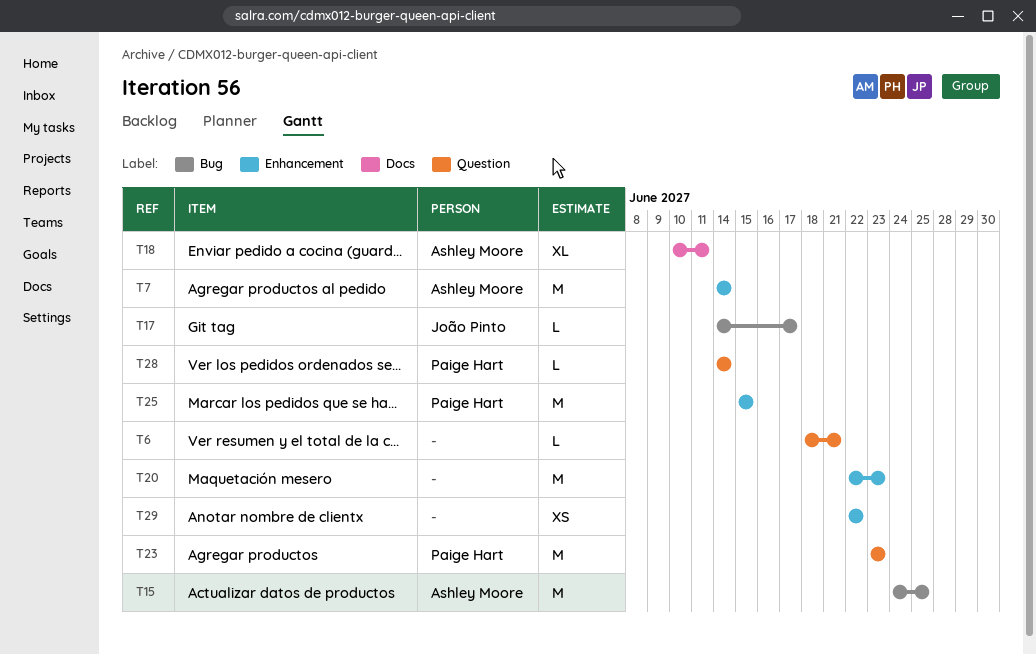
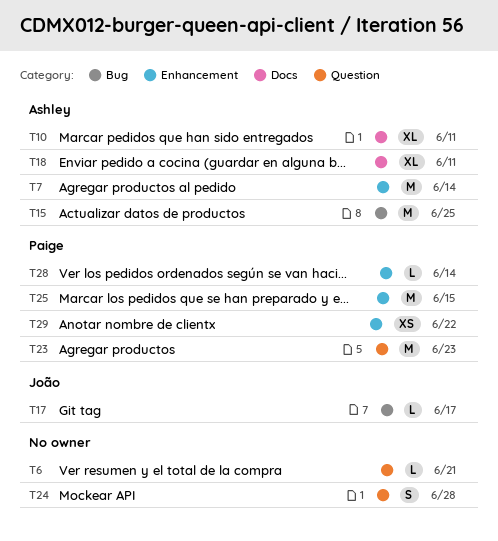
T10: none -> present
T20: present -> none
T24: none -> present
T28, label: Question -> Enhancement
T29, owner: none -> Paige Hart

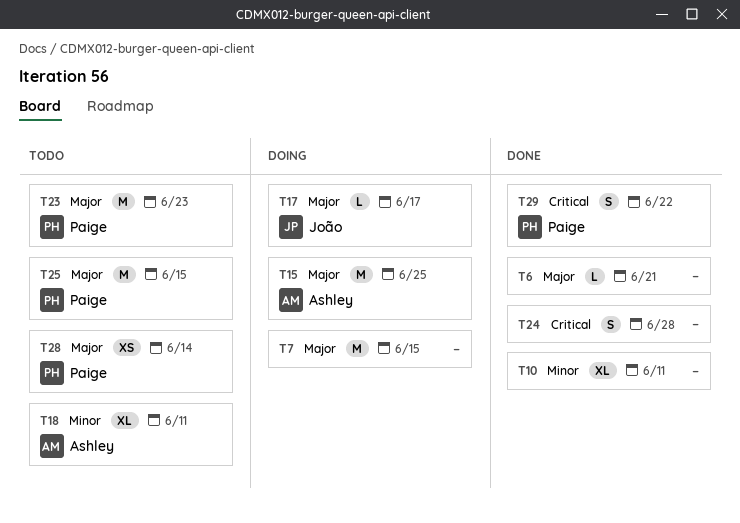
T7, owner: Ashley -> none
T7, due: Jun 14 -> Jun 15
T10, owner: Ashley -> none
T28, estimate: L -> XS
T29, estimate: XS -> S

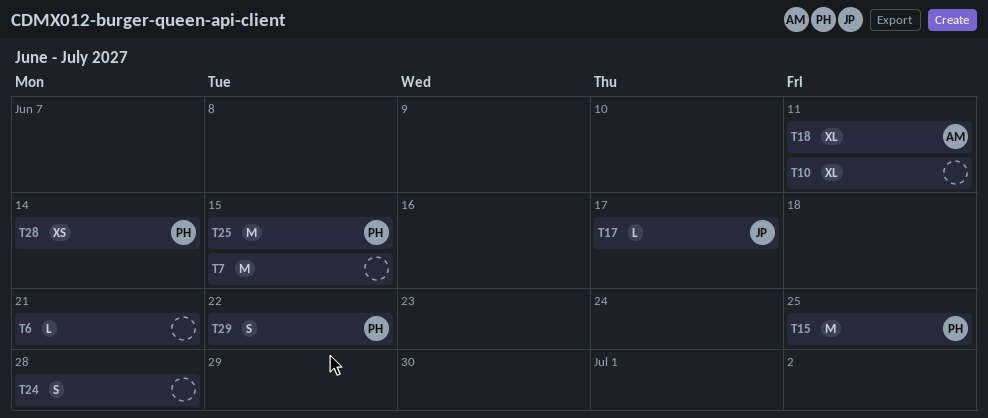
T15, owner: Ashley -> Paige
T23: present -> none

